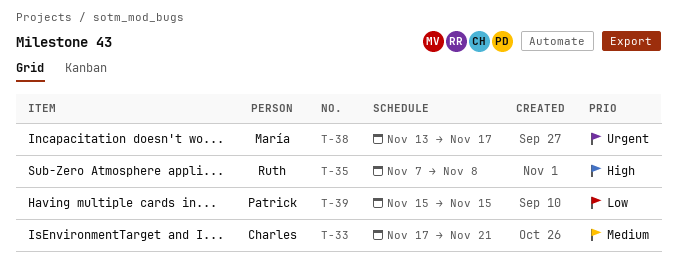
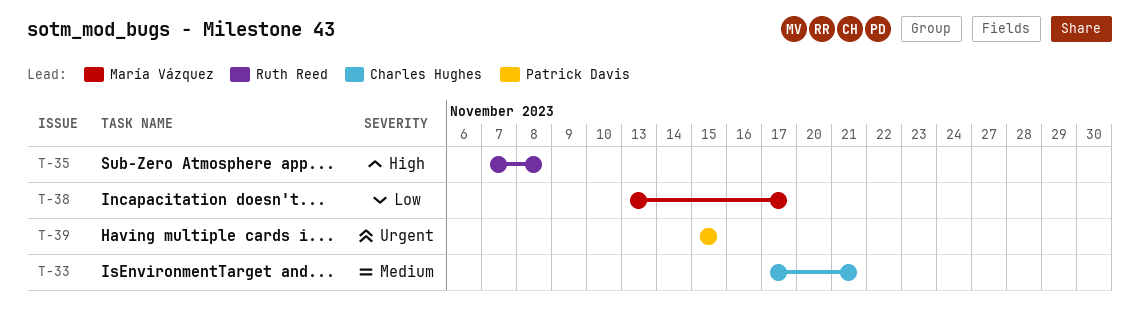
T-38, priority: Urgent -> Low
T-39, priority: Low -> Urgent

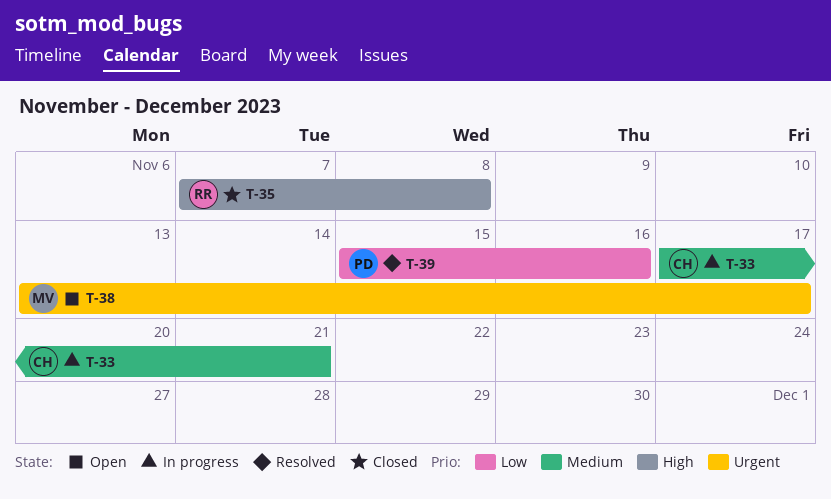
T-38, priority: Low -> Urgent
T-39, priority: Urgent -> Low
T-39, due: Nov 15 -> Nov 16

